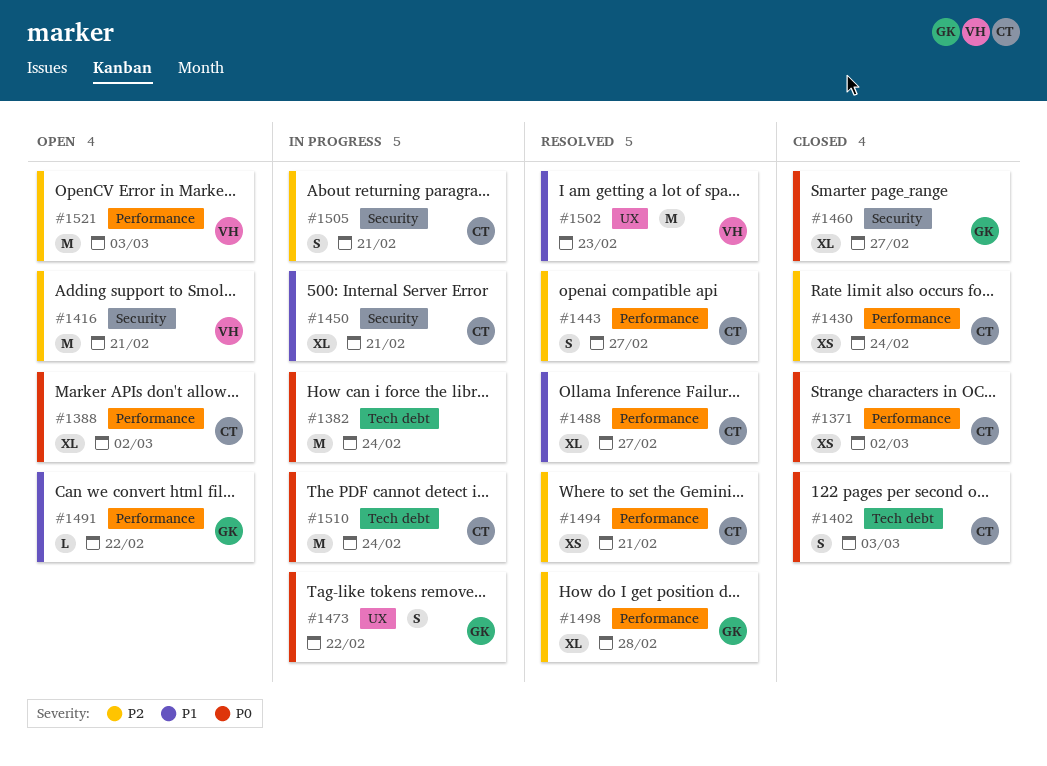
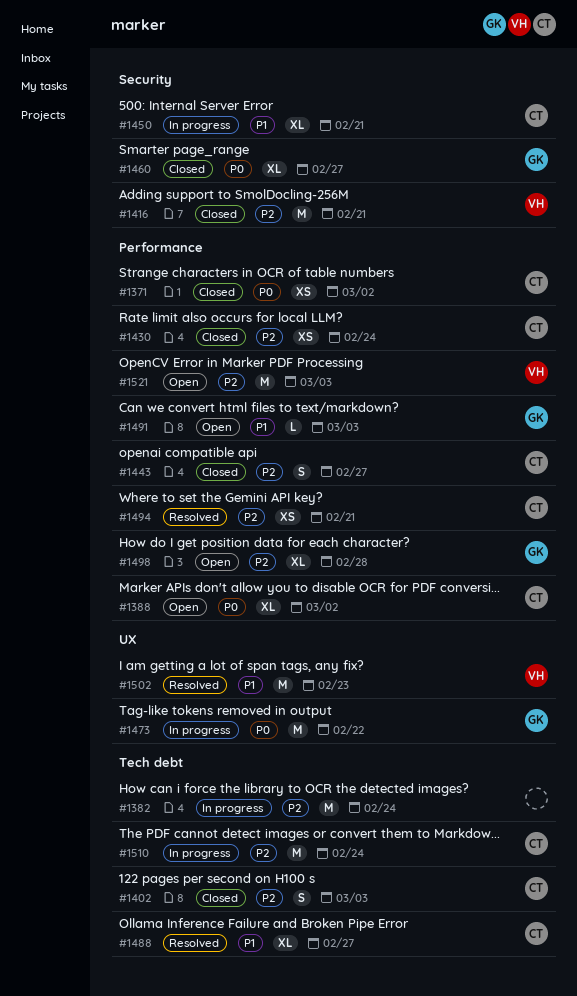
#1382, priority: P0 -> P2
#1402, priority: P0 -> P2
#1416, status: Open -> Closed
#1443, status: Resolved -> Closed
#1473, estimate: S -> M
#1488, label: Performance -> Tech debt
#1491, due: Feb 22 -> Mar 3
#1498, status: Resolved -> Open
#1505: present -> none
#1510, priority: P0 -> P2

